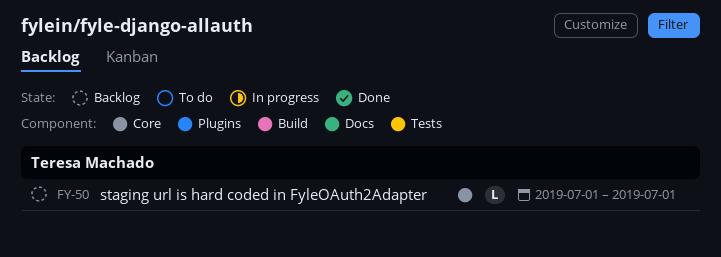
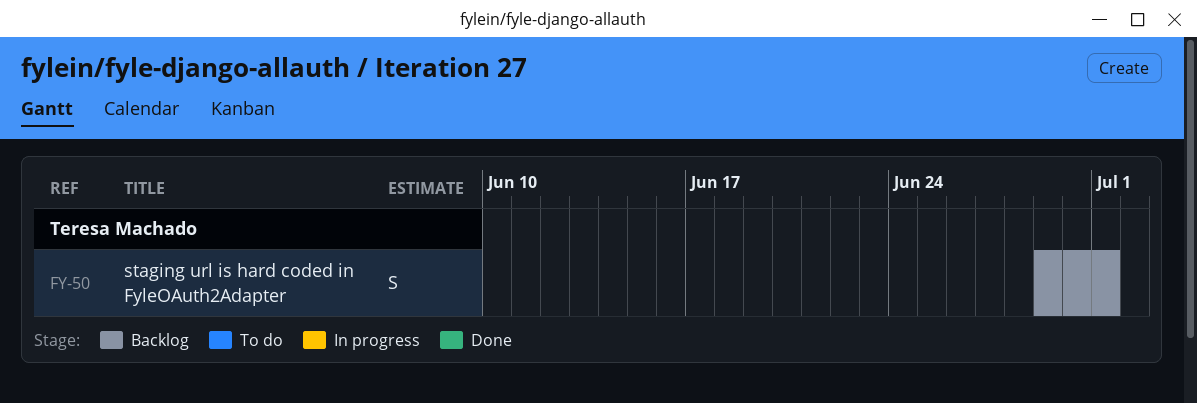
FY-50, estimate: L -> S
FY-50, start: Jul 1 -> Jun 29

